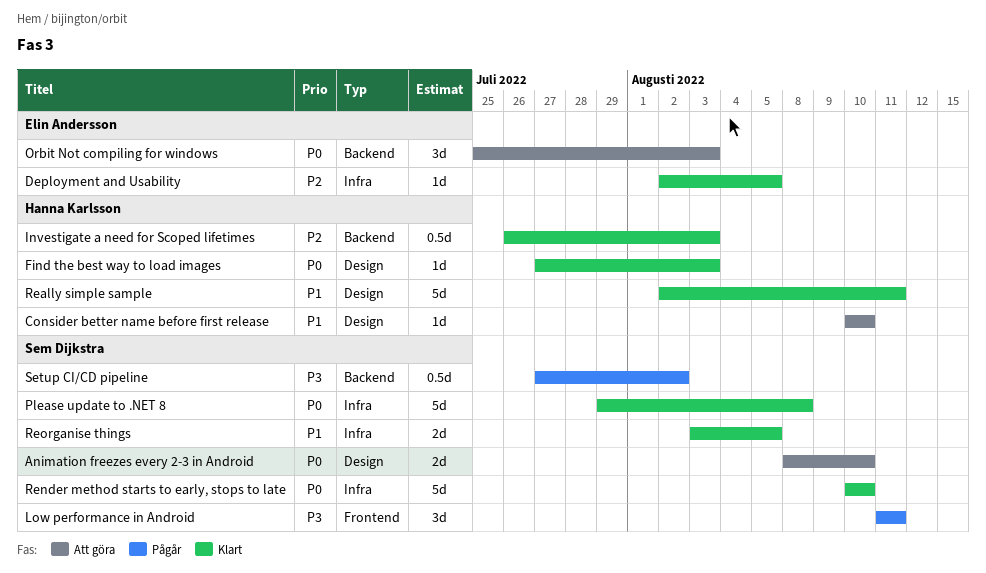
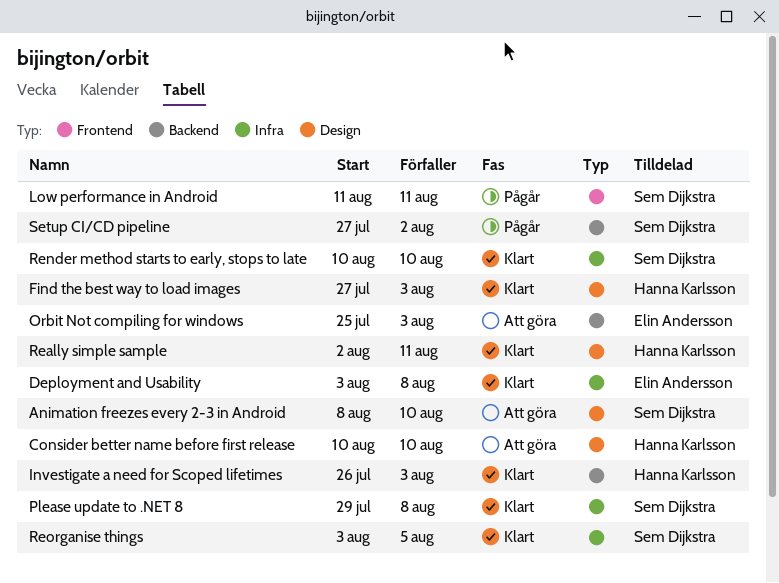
Deployment and Usability, start: Aug 2 -> Aug 3
Deployment and Usability, due: Aug 5 -> Aug 8

